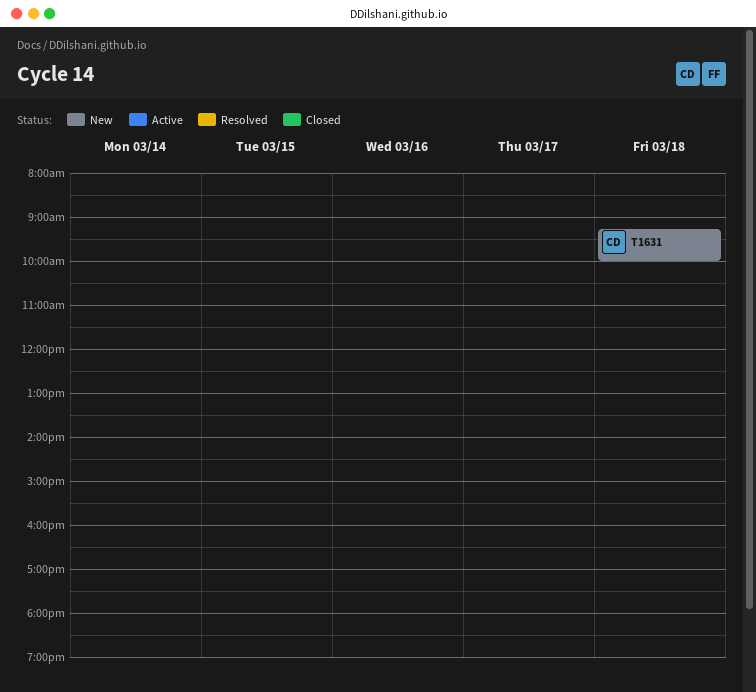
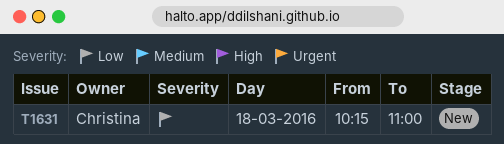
T1631, begins: 09:15 -> 10:15
T1631, ends: 10:00 -> 11:00

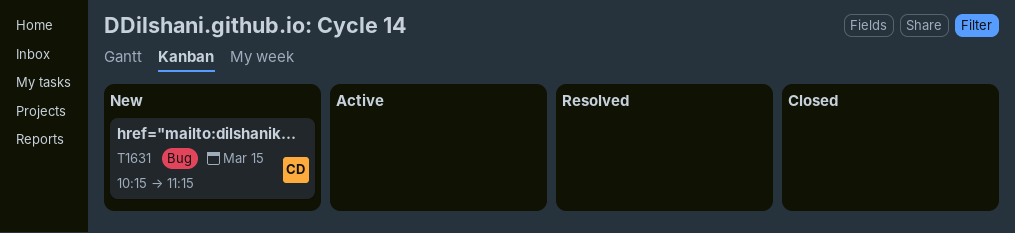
T1631, day: Mar 18 -> Mar 15
T1631, ends: 11:00 -> 11:15

